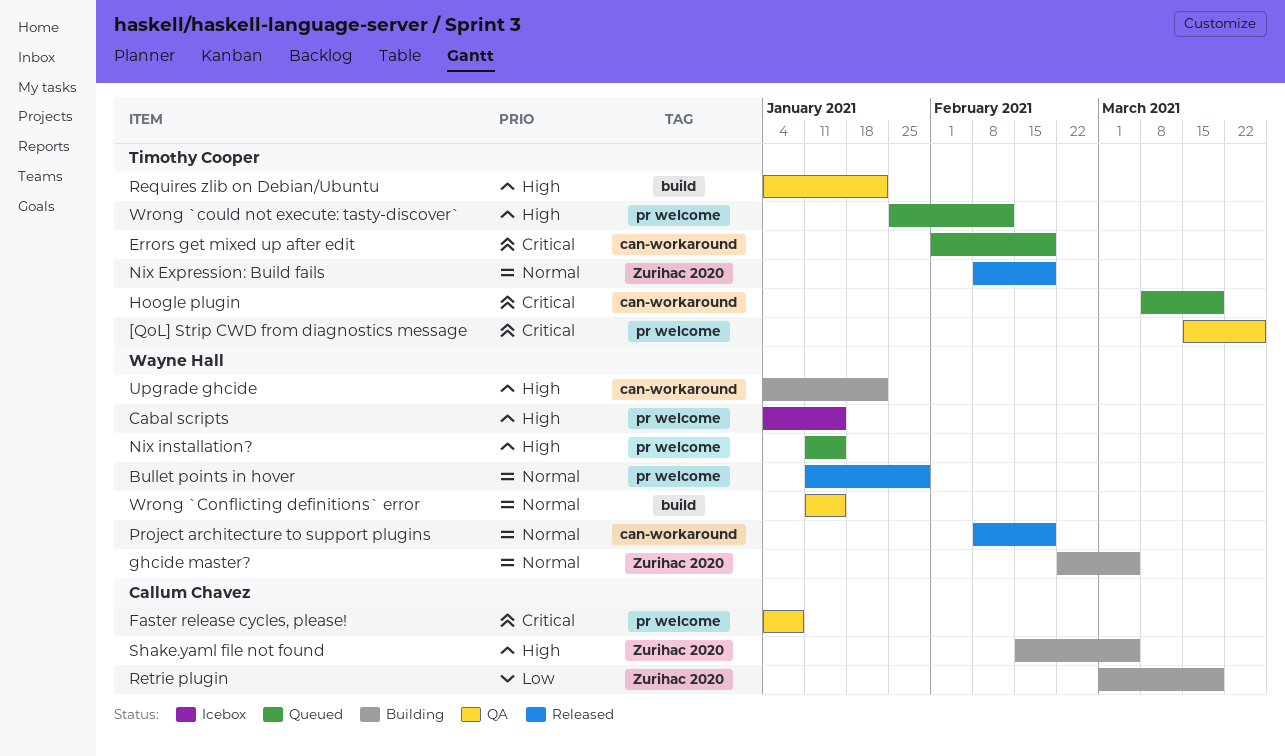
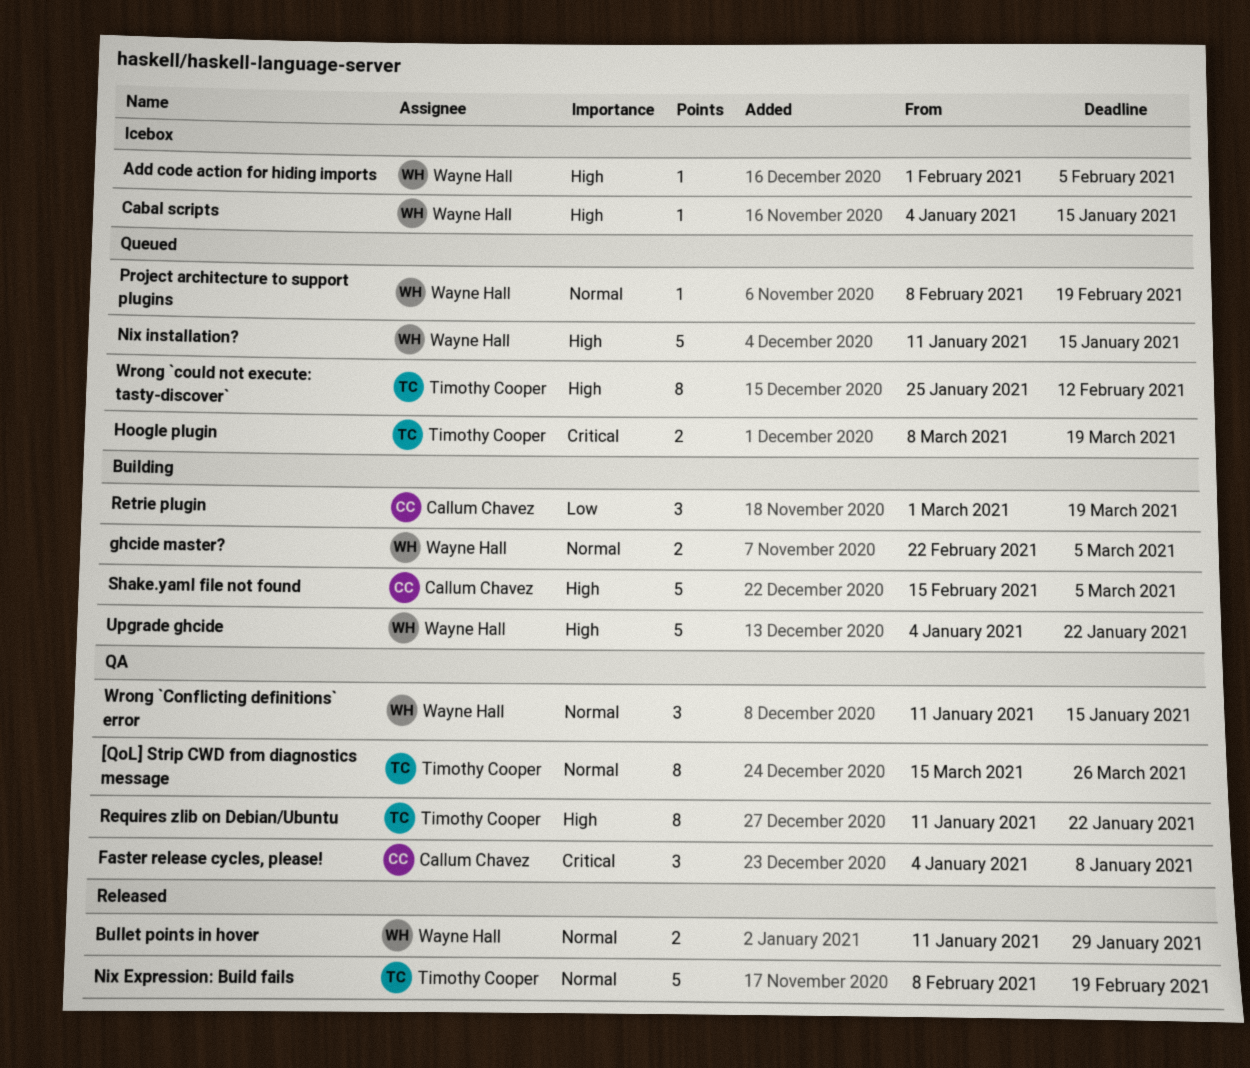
[QoL] Strip CWD from diagnostics message, priority: Critical -> Normal
Add code action for hiding imports: none -> present
Errors get mixed up after edit: present -> none
Project architecture to support plugins, status: Released -> Queued
Requires zlib on Debian/Ubuntu, start: Jan 4 -> Jan 11

